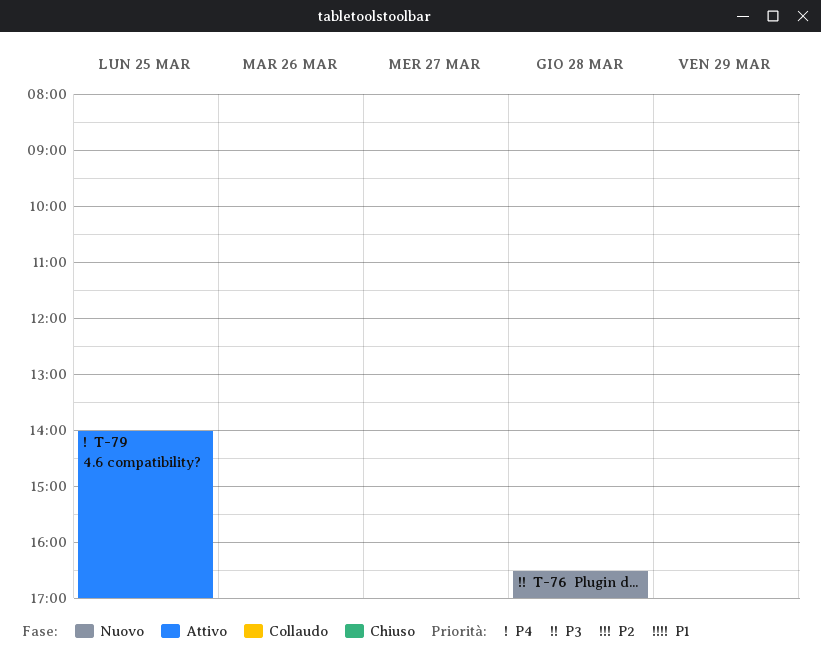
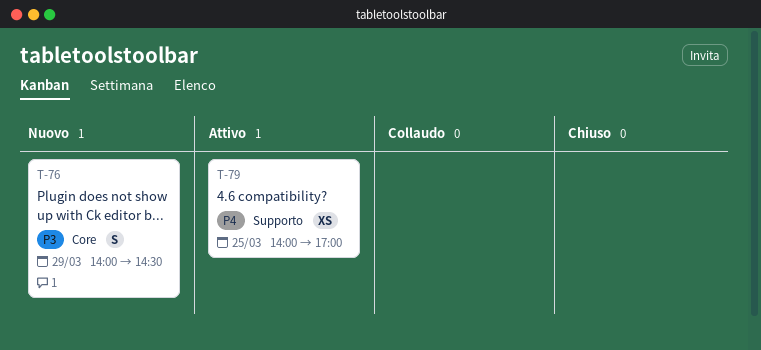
T-76, day: Mar 28 -> Mar 29
T-76, begins: 16:30 -> 14:00
T-76, ends: 17:00 -> 14:30

